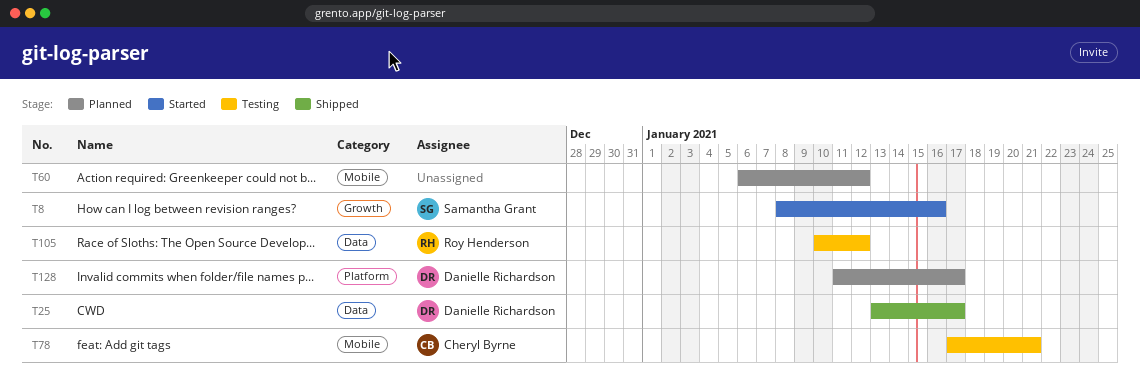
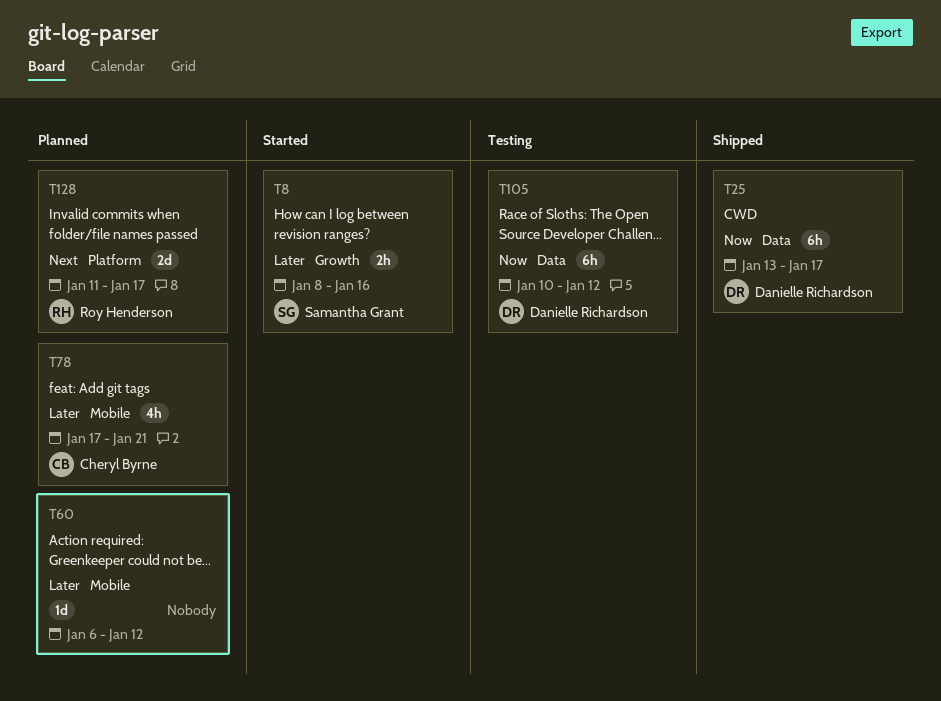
T78, status: Testing -> Planned
T105, owner: Roy Henderson -> Danielle Richardson
T128, owner: Danielle Richardson -> Roy Henderson

